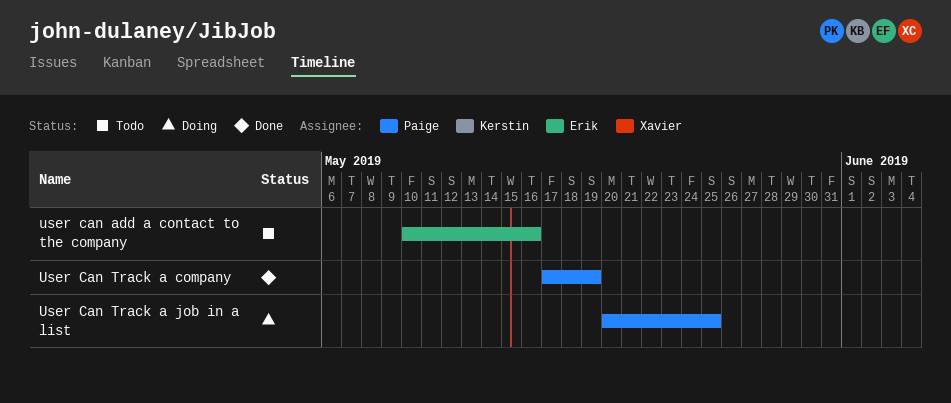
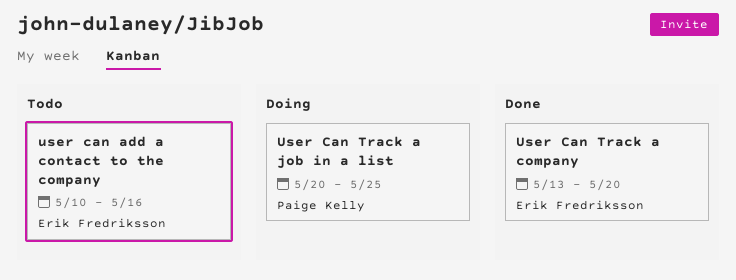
User Can Track a company, owner: Paige Kelly -> Erik Fredriksson
User Can Track a company, start: May 17 -> May 13
User Can Track a company, due: May 19 -> May 20

